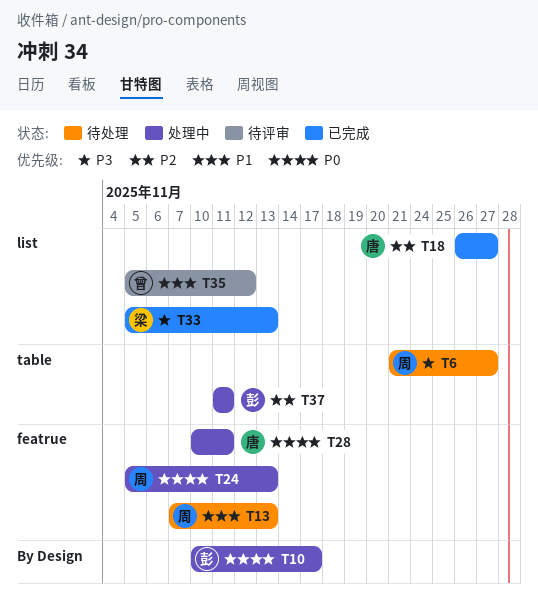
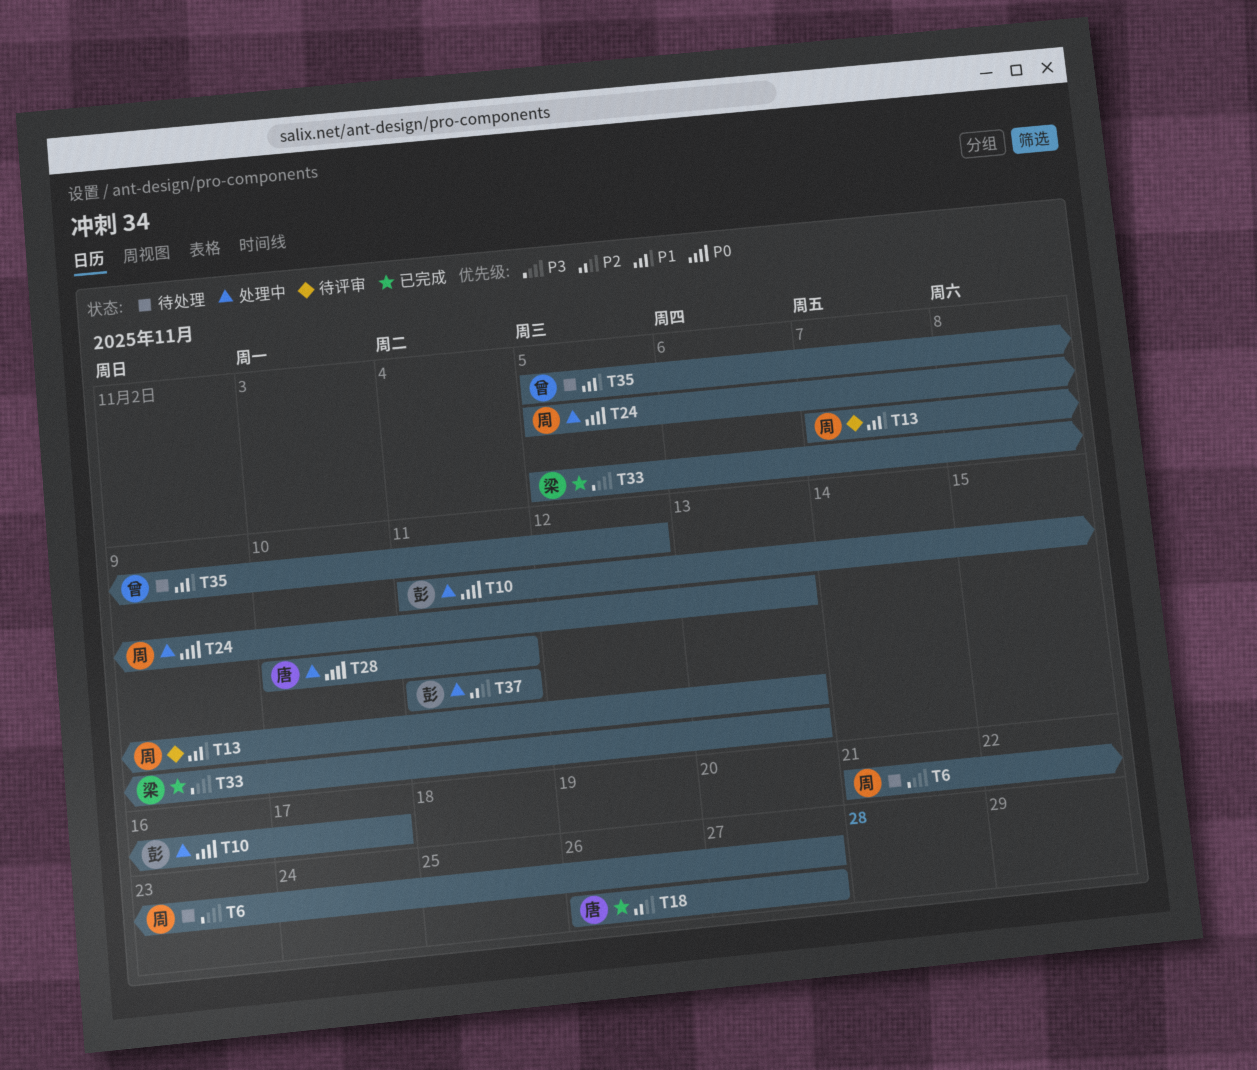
T10, start: Nov 10 -> Nov 11
T13, status: 待处理 -> 待评审
T35, status: 待评审 -> 待处理

